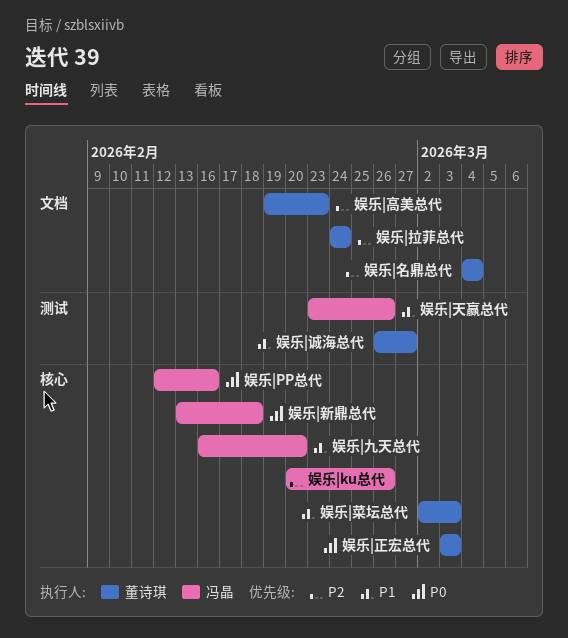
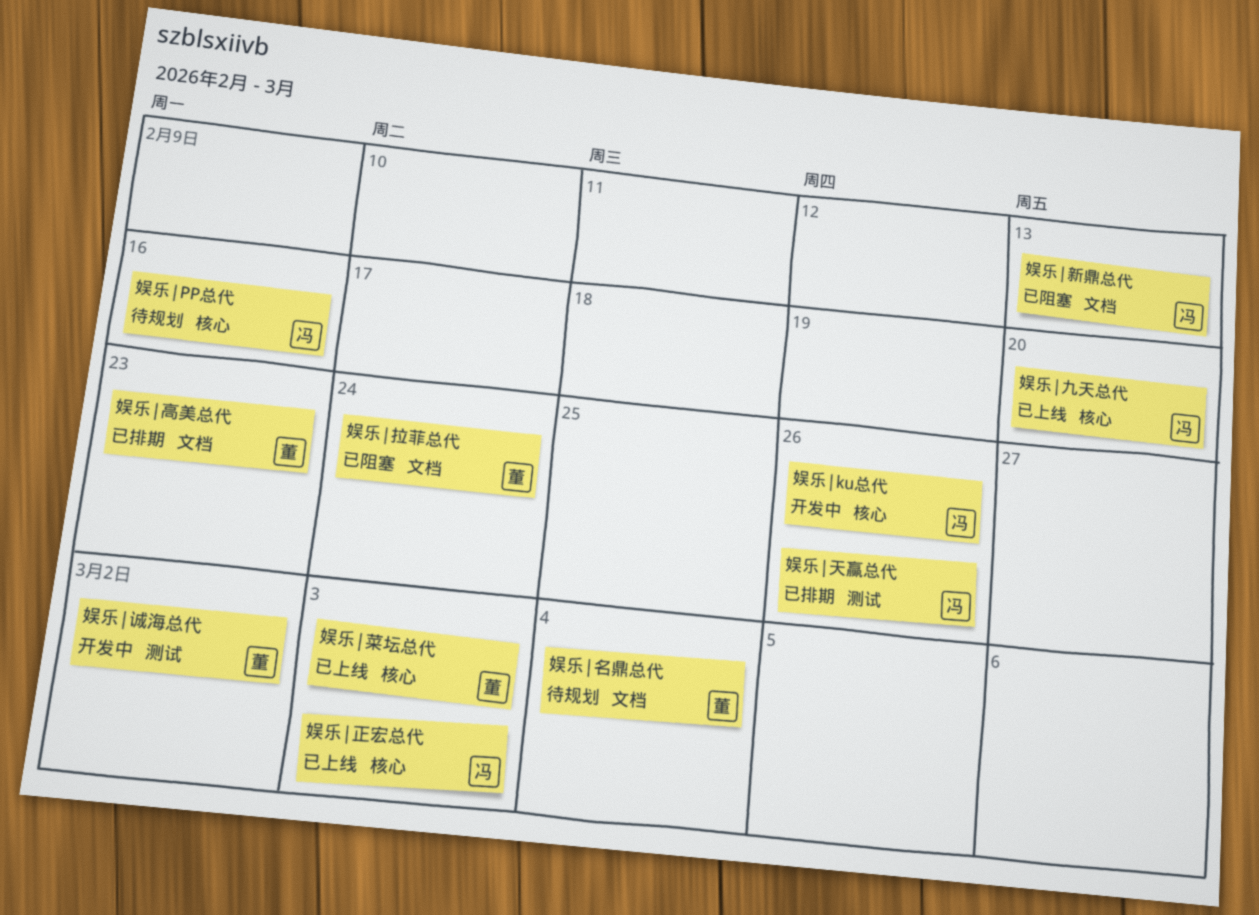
娱乐|新鼎总代, label: 核心 -> 文档
娱乐|新鼎总代, due: Feb 18 -> Feb 13
娱乐|正宏总代, owner: 董诗琪 -> 冯晶
娱乐|诚海总代, due: Feb 27 -> Mar 2

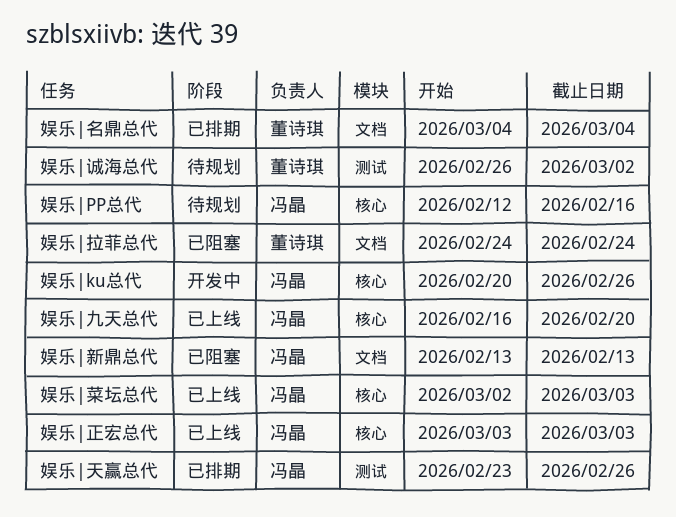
娱乐|名鼎总代, status: 待规划 -> 已排期
娱乐|菜坛总代, owner: 董诗琪 -> 冯晶
娱乐|诚海总代, status: 开发中 -> 待规划
娱乐|高美总代: present -> none

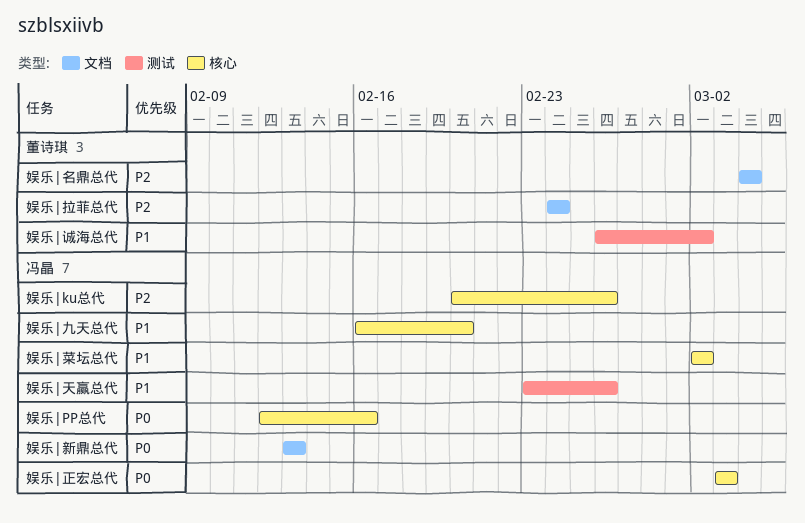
娱乐|菜坛总代, due: Mar 3 -> Mar 2

